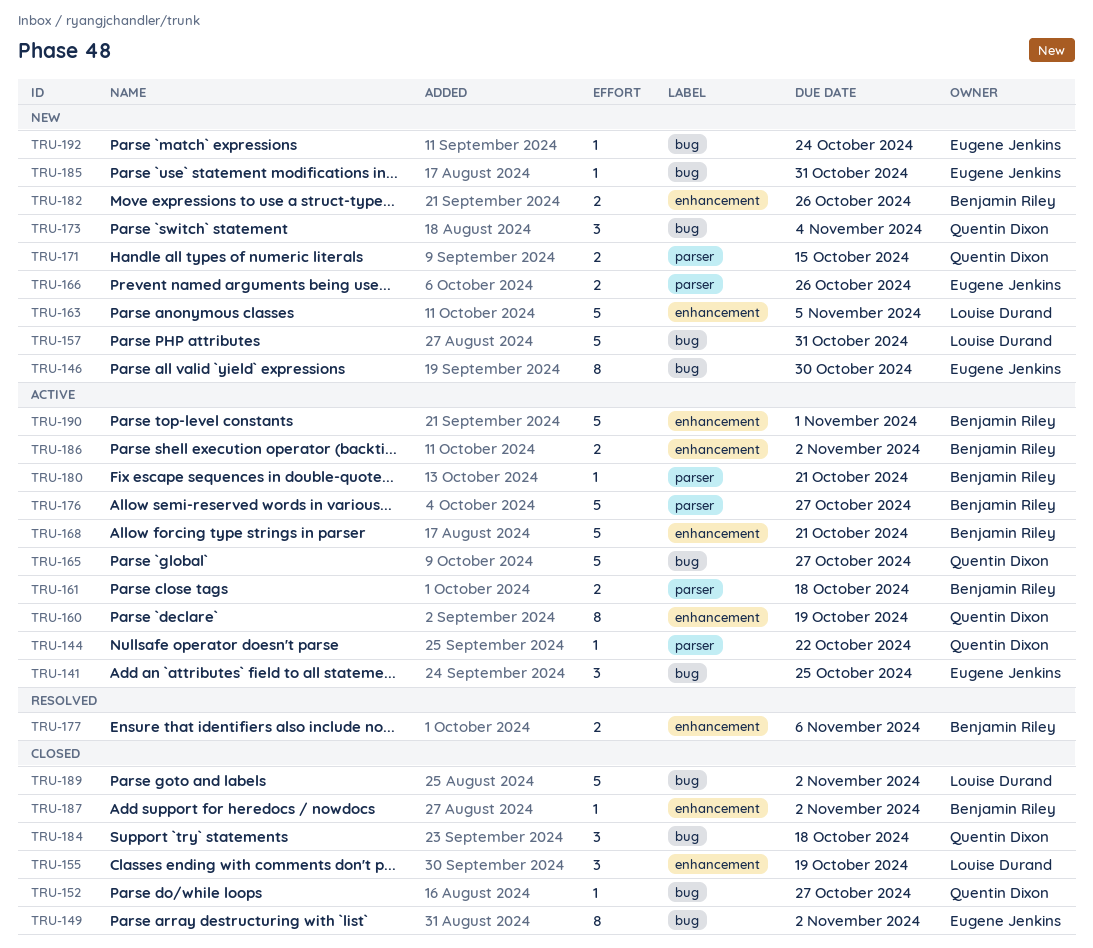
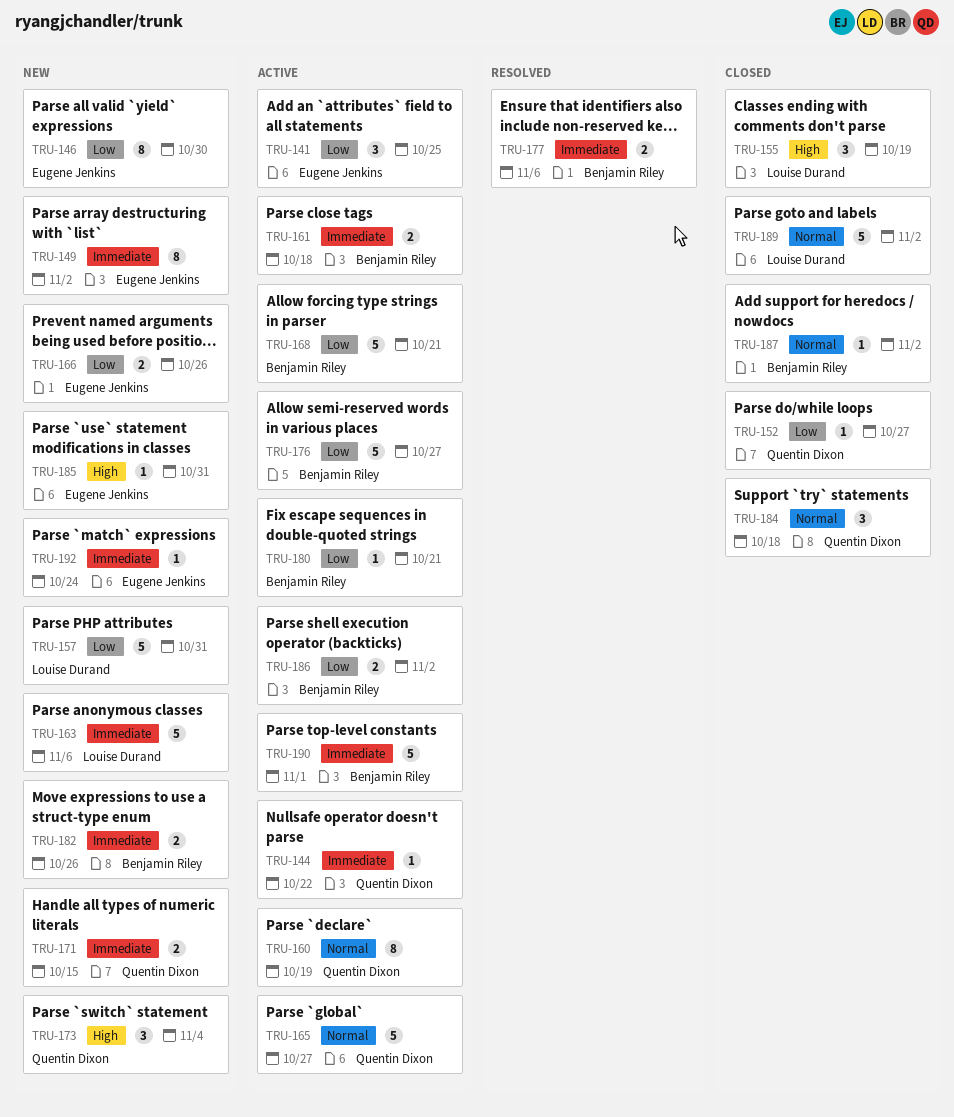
TRU-149, status: Closed -> New
TRU-163, due: Nov 5 -> Nov 6

